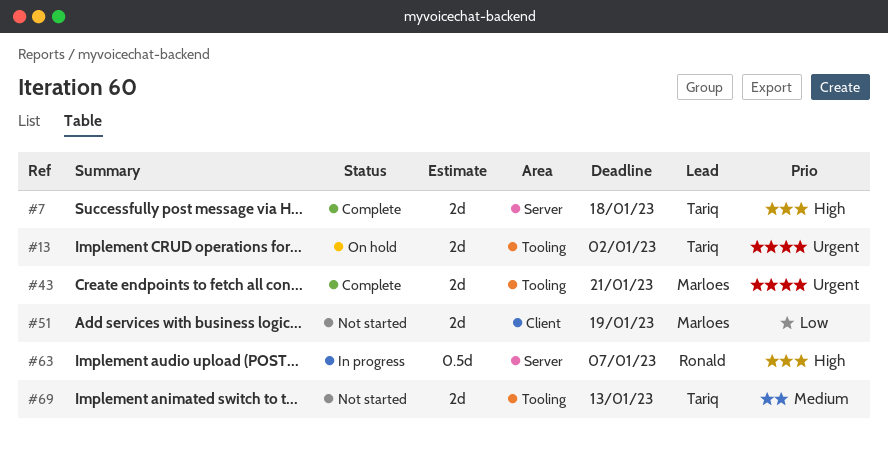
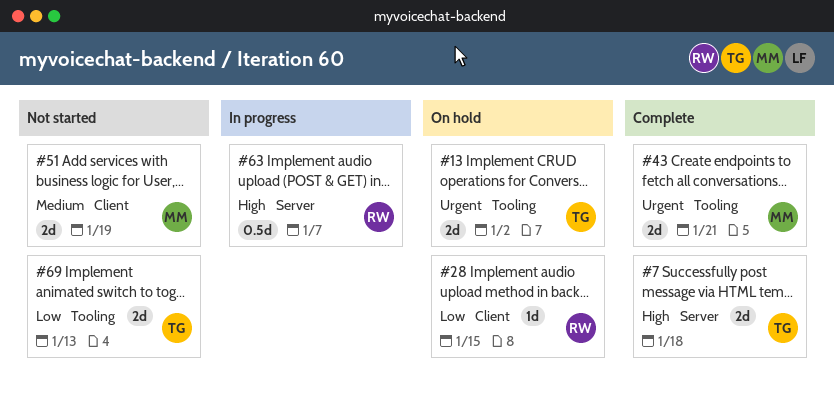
#28: none -> present
#51, priority: Low -> Medium
#69, priority: Medium -> Low

